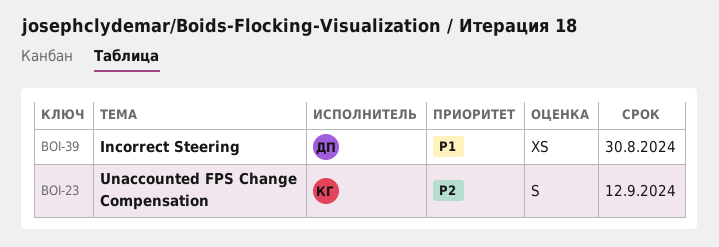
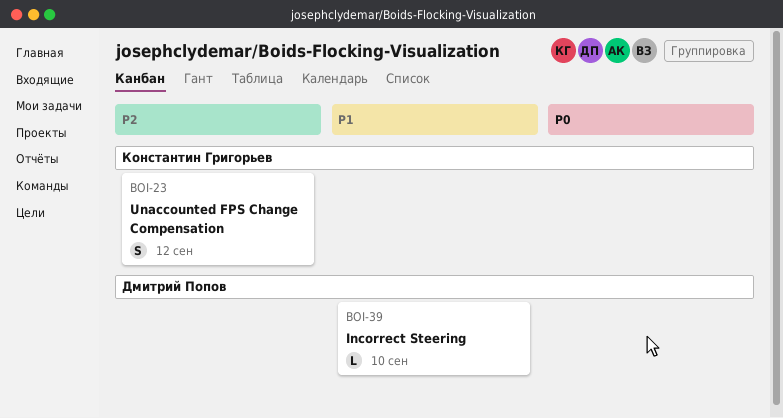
BOI-39, estimate: XS -> L
BOI-39, due: Aug 30 -> Sep 10

